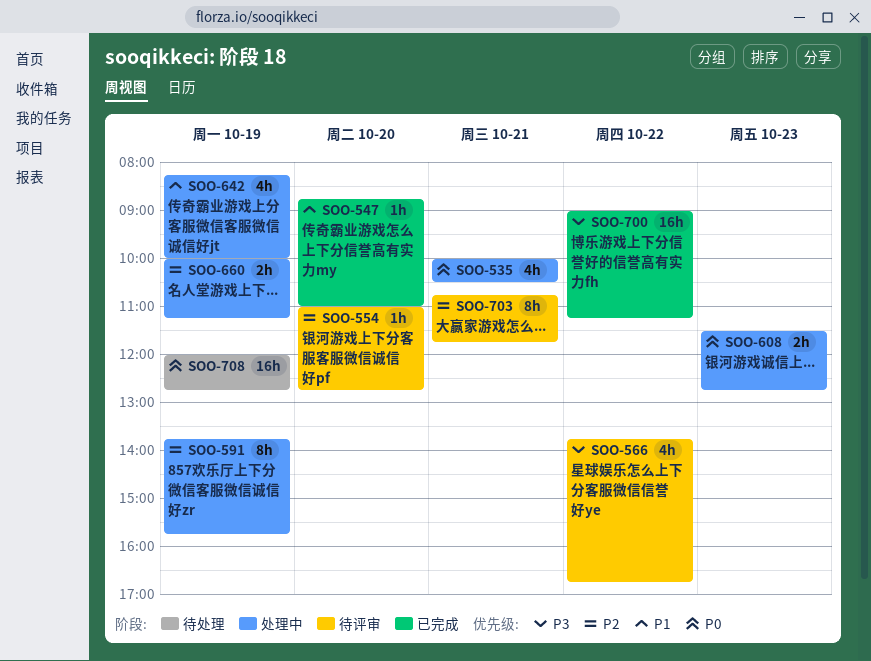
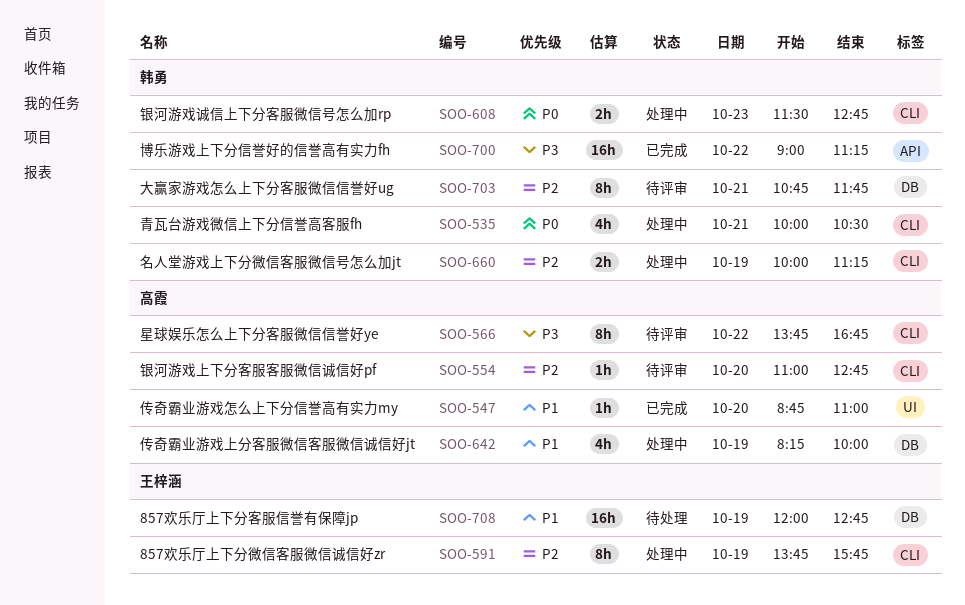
SOO-566, estimate: 4h -> 8h
SOO-708, priority: P0 -> P1

